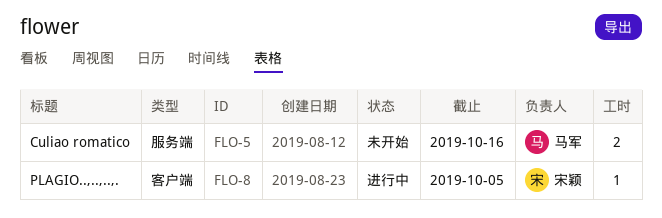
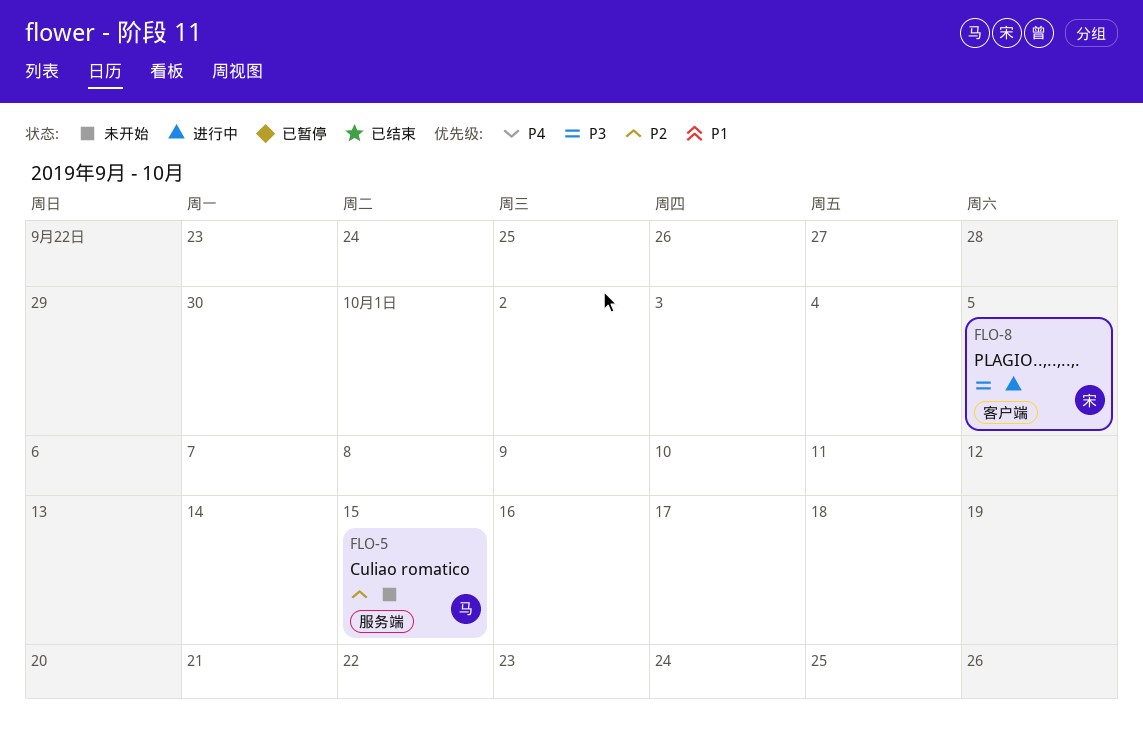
FLO-5, due: Oct 16 -> Oct 15

